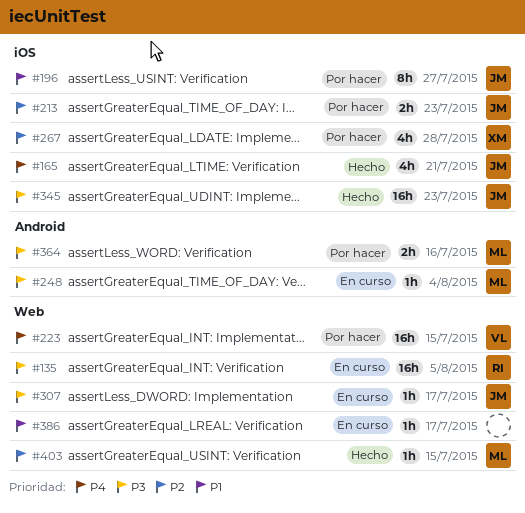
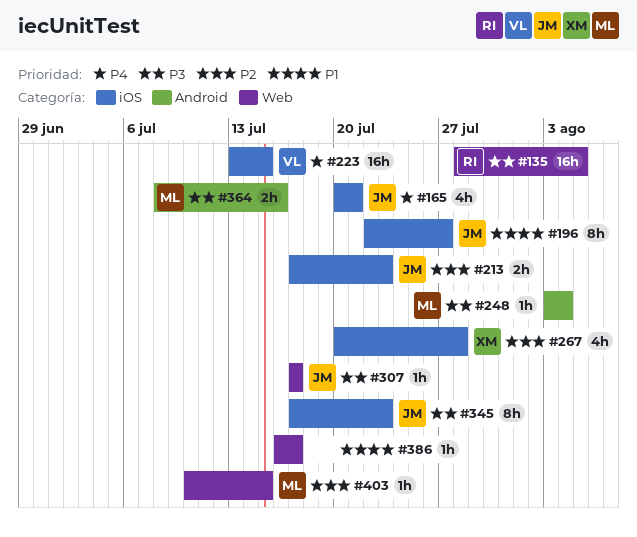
#223, label: Web -> iOS
#345, estimate: 16h -> 8h

